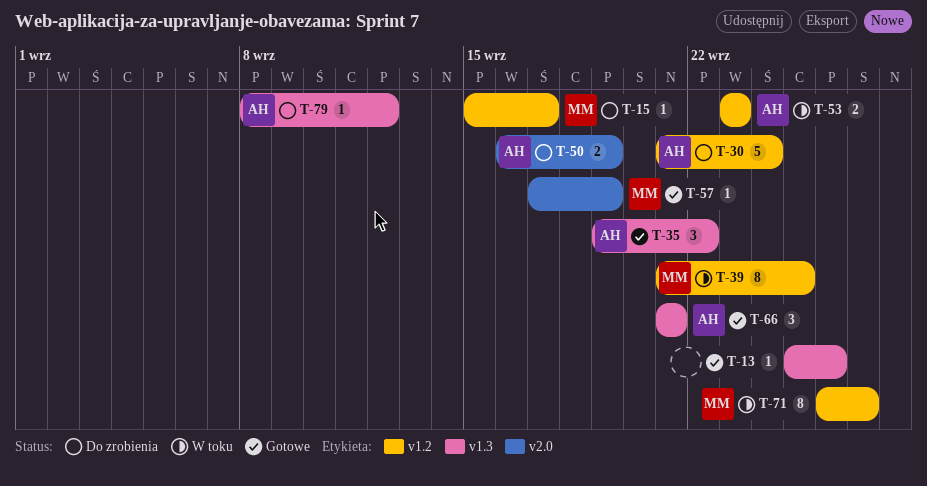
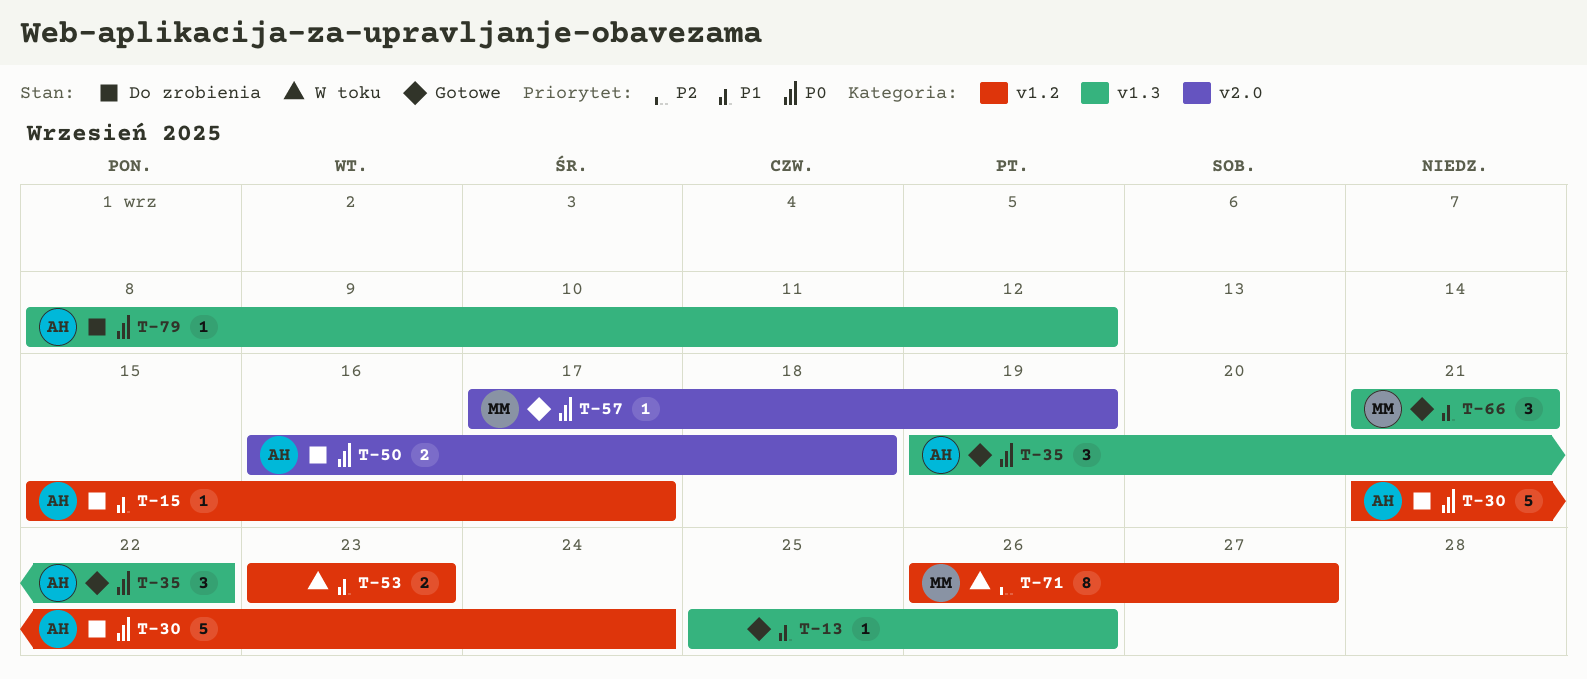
T-15, owner: MM -> AH
T-39: present -> none
T-50, due: Sep 19 -> Sep 18
T-53, owner: AH -> none
T-66, owner: AH -> MM

